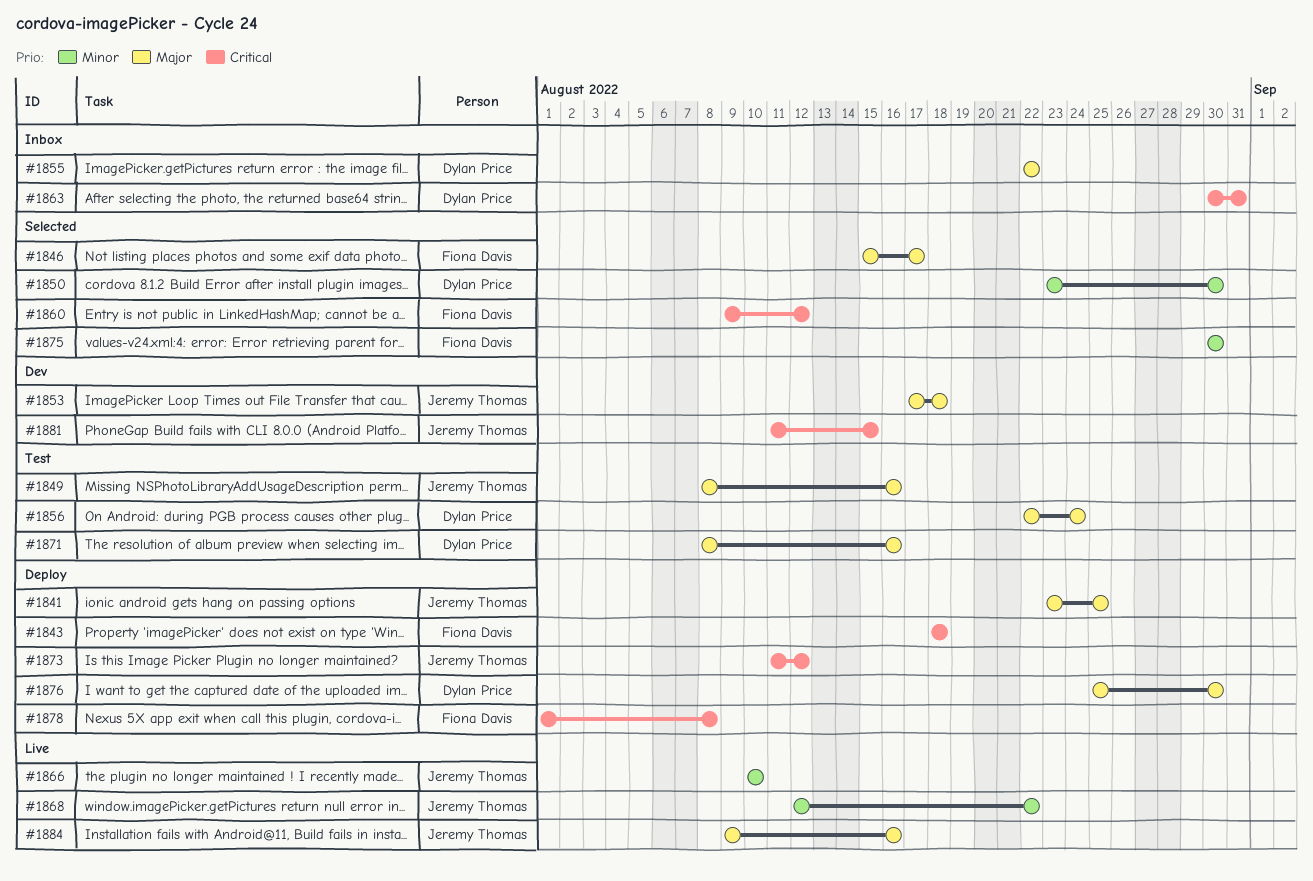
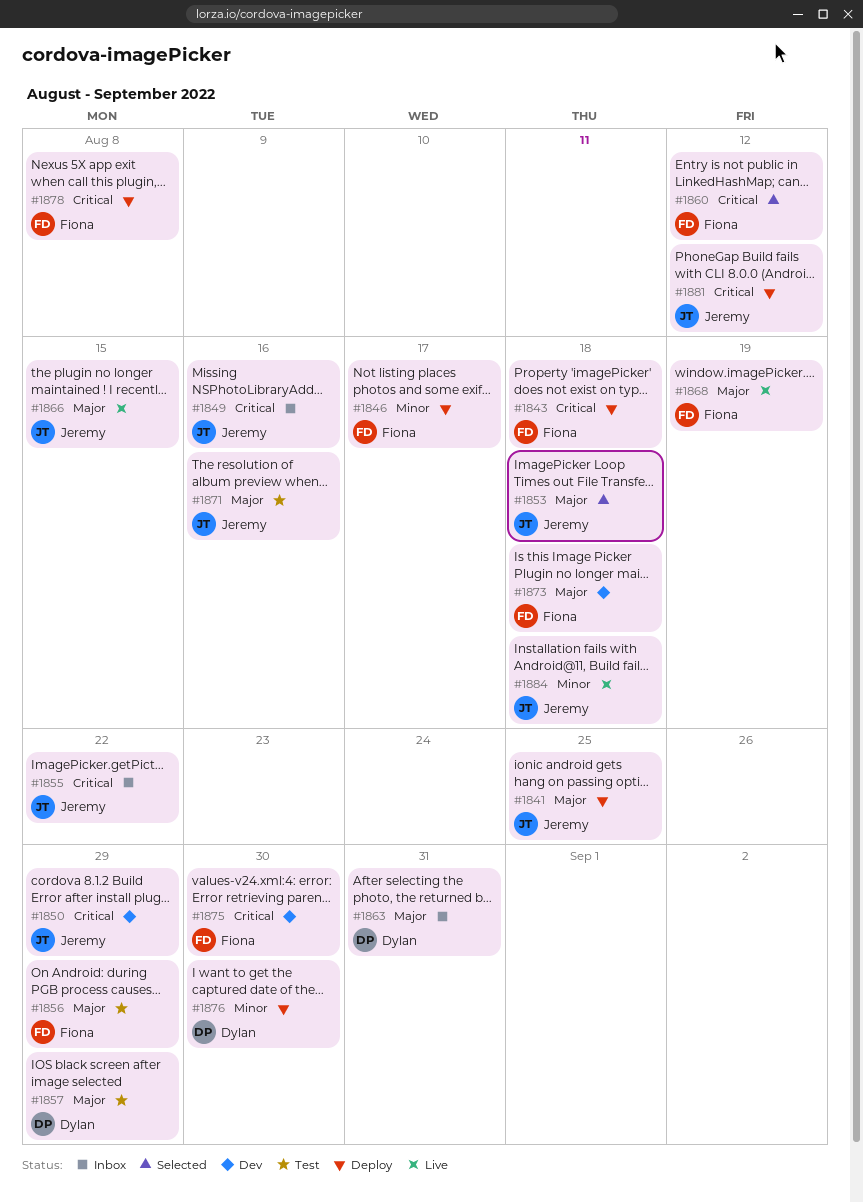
#1846, status: Selected -> Deploy
#1846, priority: Major -> Minor
#1849, status: Test -> Inbox
#1849, priority: Major -> Critical
#1850, status: Selected -> Dev
#1850, owner: Dylan Price -> Jeremy Thomas
#1850, priority: Minor -> Critical
#1850, due: Aug 30 -> Aug 29
#1853, status: Dev -> Selected
#1855, owner: Dylan Price -> Jeremy Thomas
#1855, priority: Major -> Critical
#1856, owner: Dylan Price -> Fiona Davis
#1856, due: Aug 24 -> Aug 29
#1857: none -> present
#1863, priority: Critical -> Major
#1866, priority: Minor -> Major
#1866, due: Aug 10 -> Aug 15
#1868, owner: Jeremy Thomas -> Fiona Davis
#1868, priority: Minor -> Major
#1868, due: Aug 22 -> Aug 19
#1871, owner: Dylan Price -> Jeremy Thomas
#1873, status: Deploy -> Dev
#1873, owner: Jeremy Thomas -> Fiona Davis
#1873, priority: Critical -> Major
#1873, due: Aug 12 -> Aug 18
#1875, status: Selected -> Dev
#1875, priority: Minor -> Critical
#1876, priority: Major -> Minor
#1881, status: Dev -> Deploy
#1881, due: Aug 15 -> Aug 12
#1884, priority: Major -> Minor
#1884, due: Aug 16 -> Aug 18

